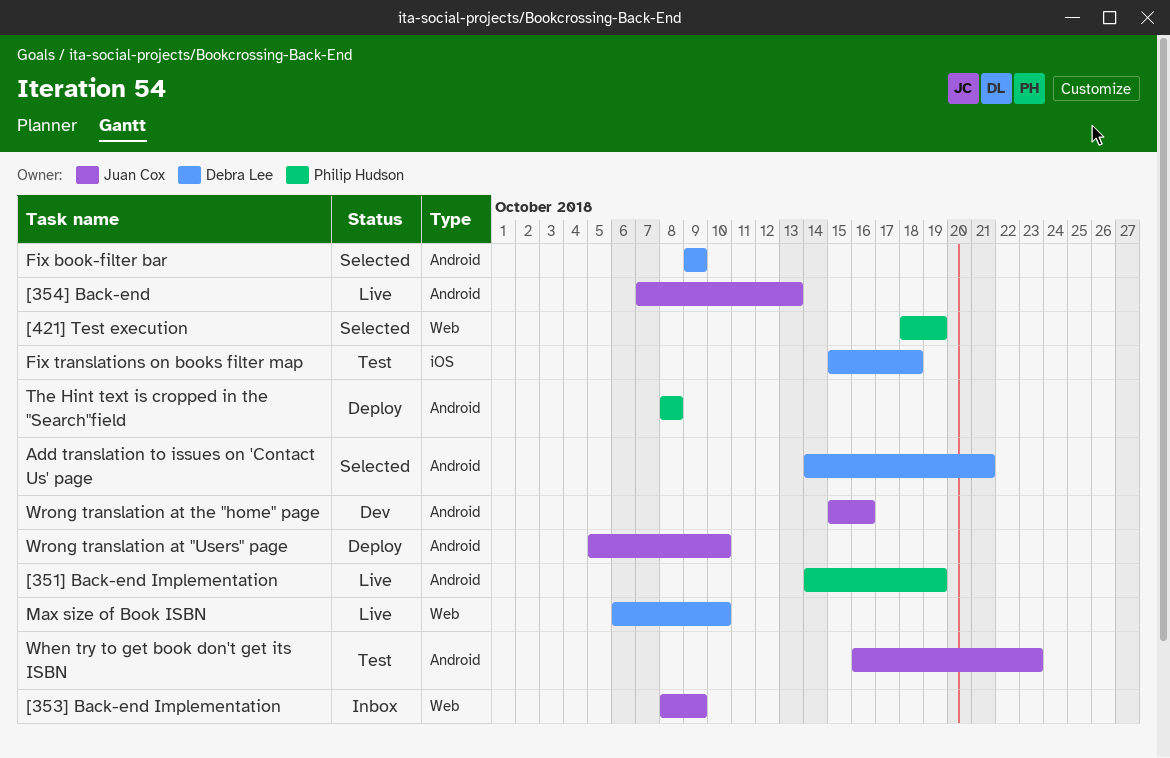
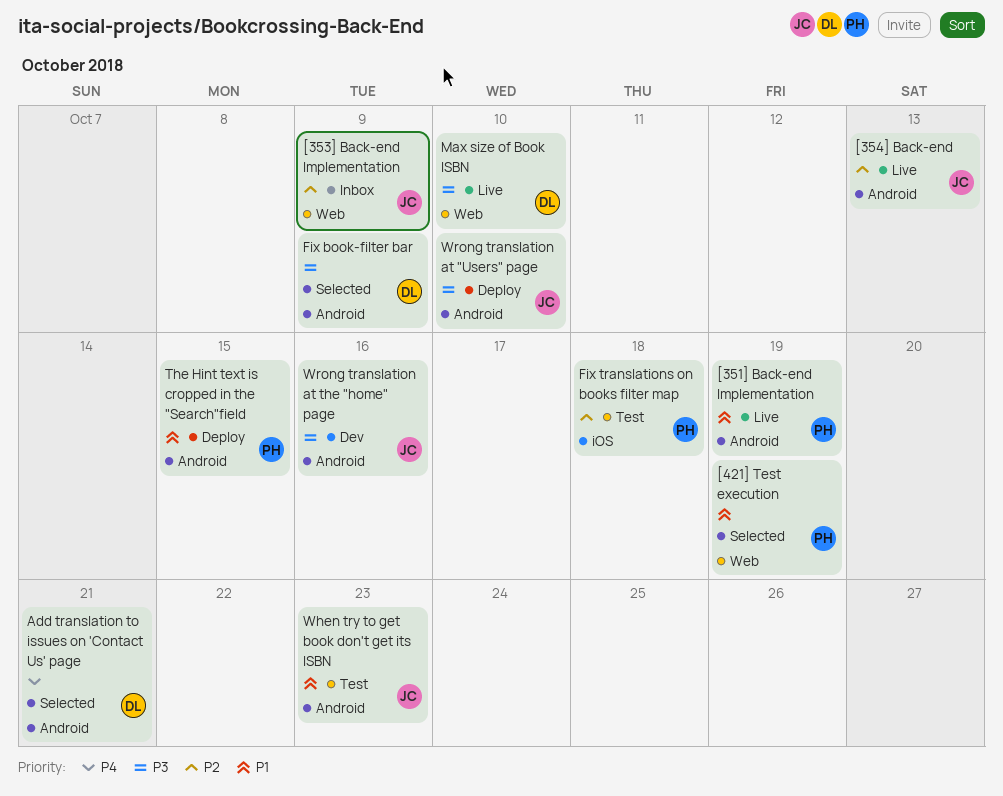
Fix translations on books filter map, owner: Debra Lee -> Philip Hudson
The Hint text is cropped in the "Search"field, due: Oct 8 -> Oct 15

